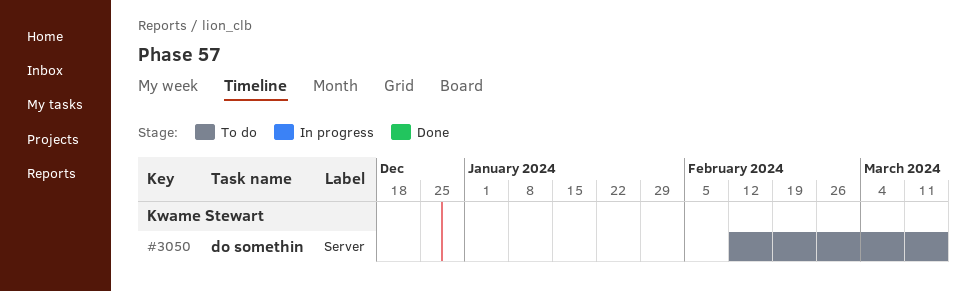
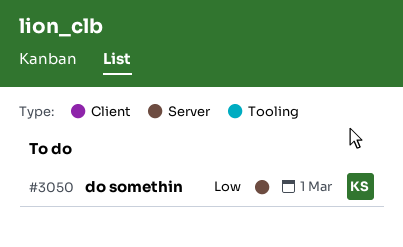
#3050, due: Mar 15 -> Mar 1

